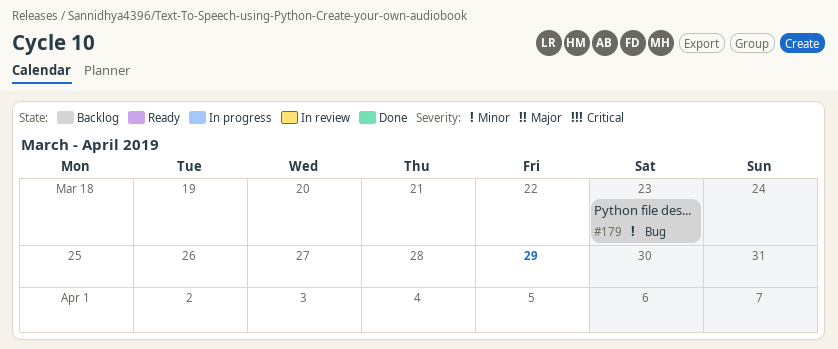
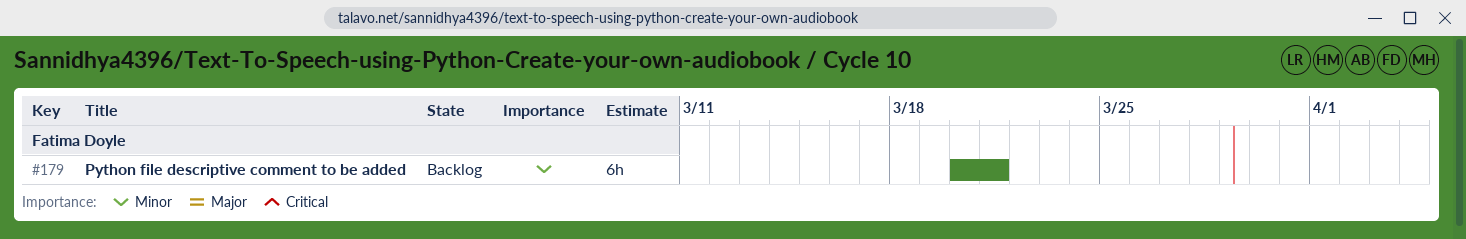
#179, due: Mar 23 -> Mar 21

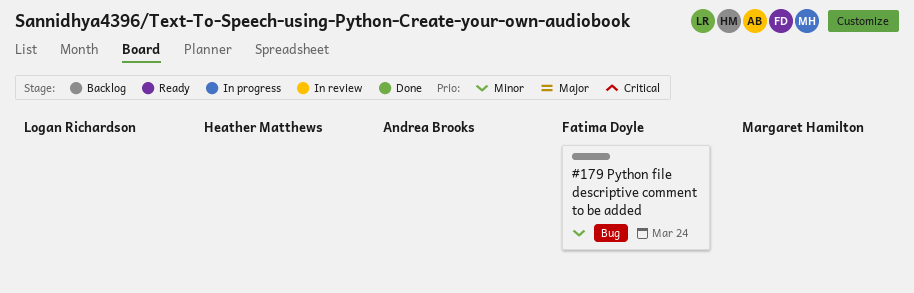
#179, due: Mar 21 -> Mar 24

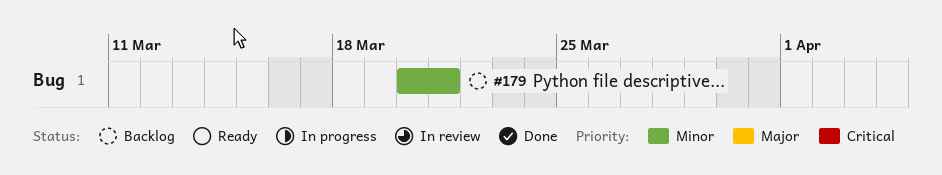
#179, due: Mar 24 -> Mar 21

